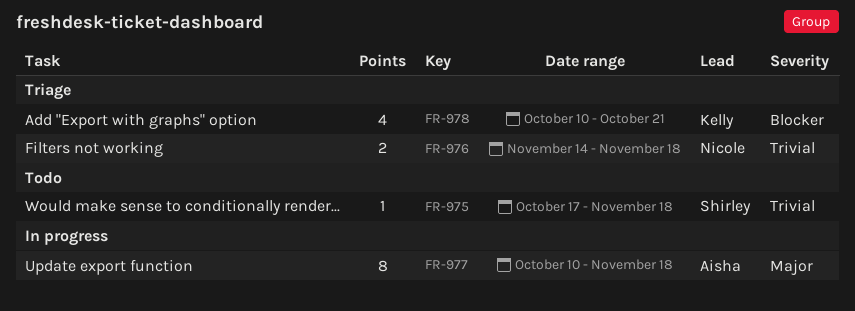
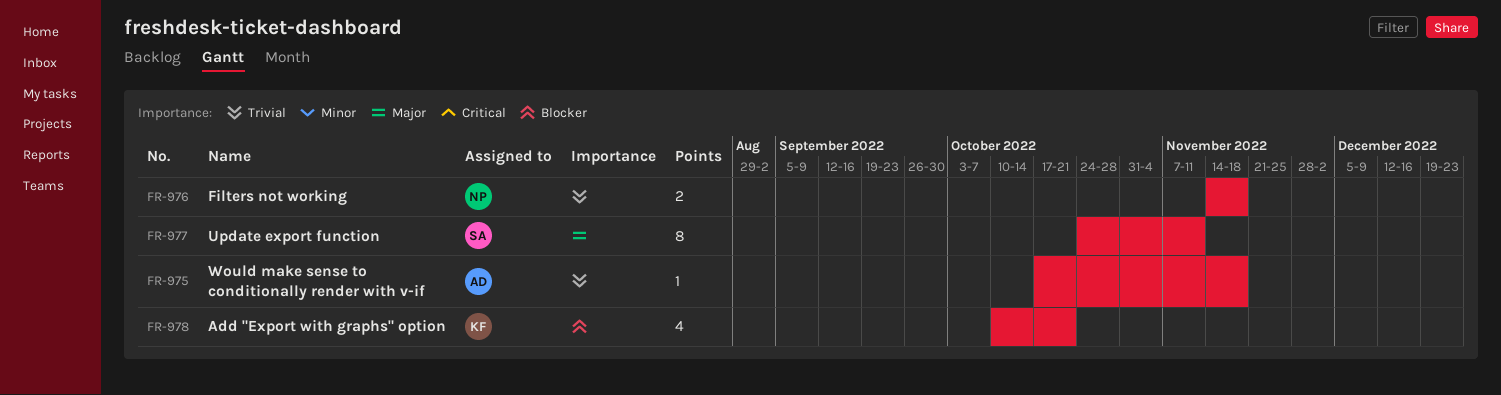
FR-975, owner: Shirley -> Aisha
FR-977, owner: Aisha -> Shirley
FR-977, start: Oct 10 -> Oct 24
FR-977, due: Nov 18 -> Nov 11

